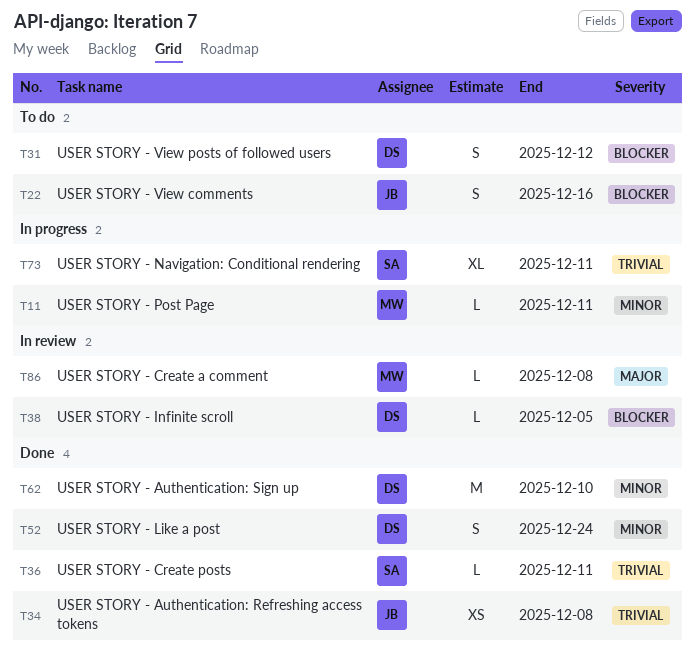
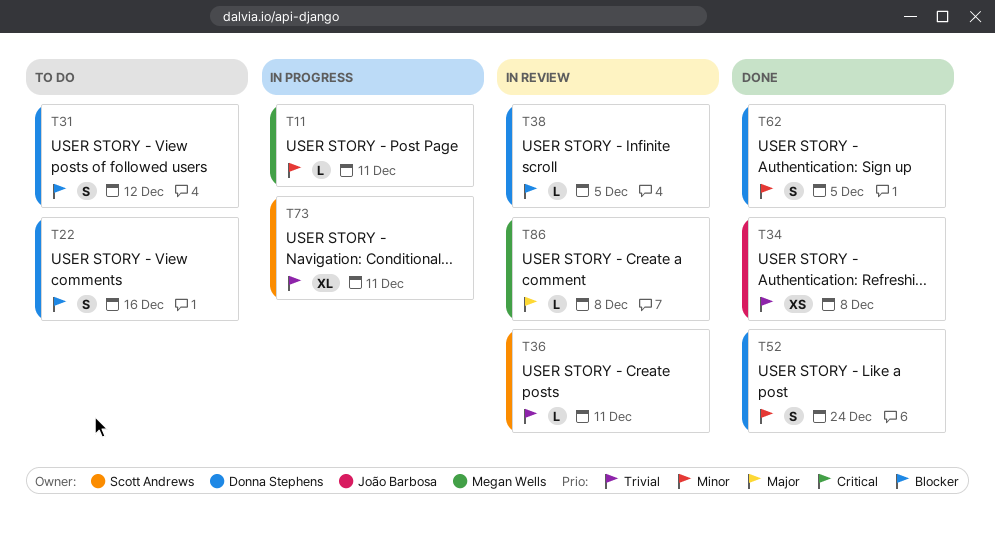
T22, owner: João Barbosa -> Donna Stephens
T36, status: Done -> In review
T62, estimate: M -> S
T62, due: Dec 10 -> Dec 5

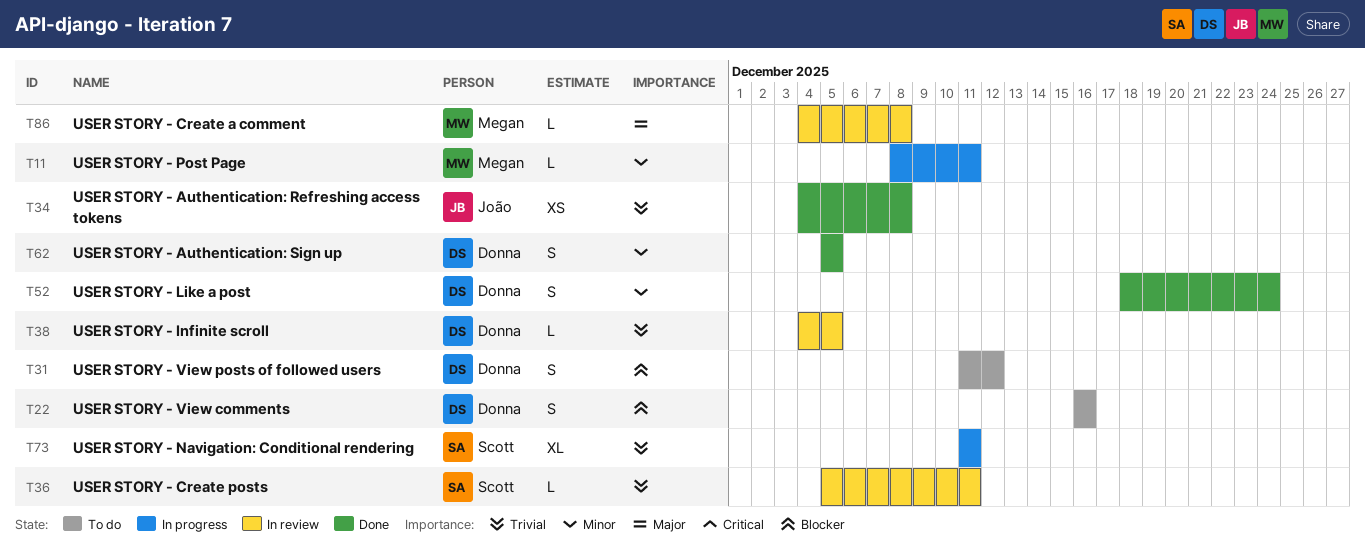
T38, priority: Blocker -> Trivial

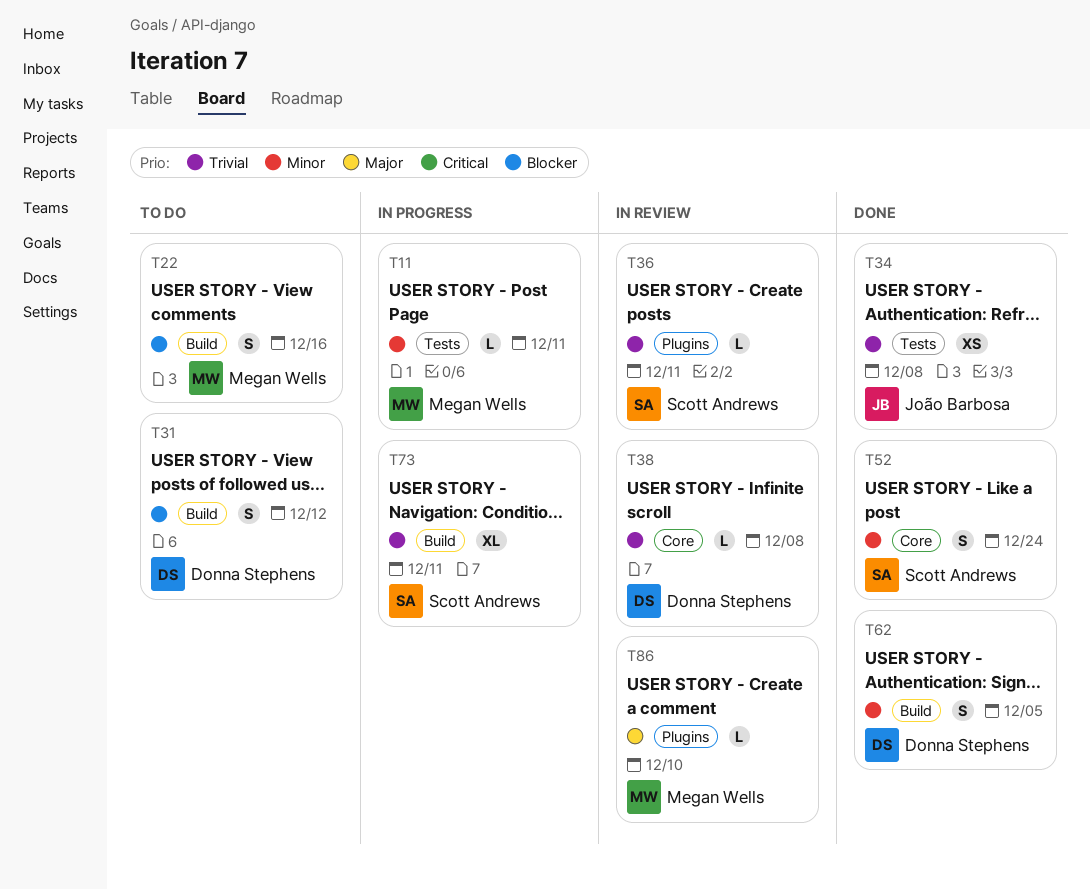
T22, owner: Donna Stephens -> Megan Wells
T38, due: Dec 5 -> Dec 8
T52, owner: Donna Stephens -> Scott Andrews
T86, due: Dec 8 -> Dec 10

